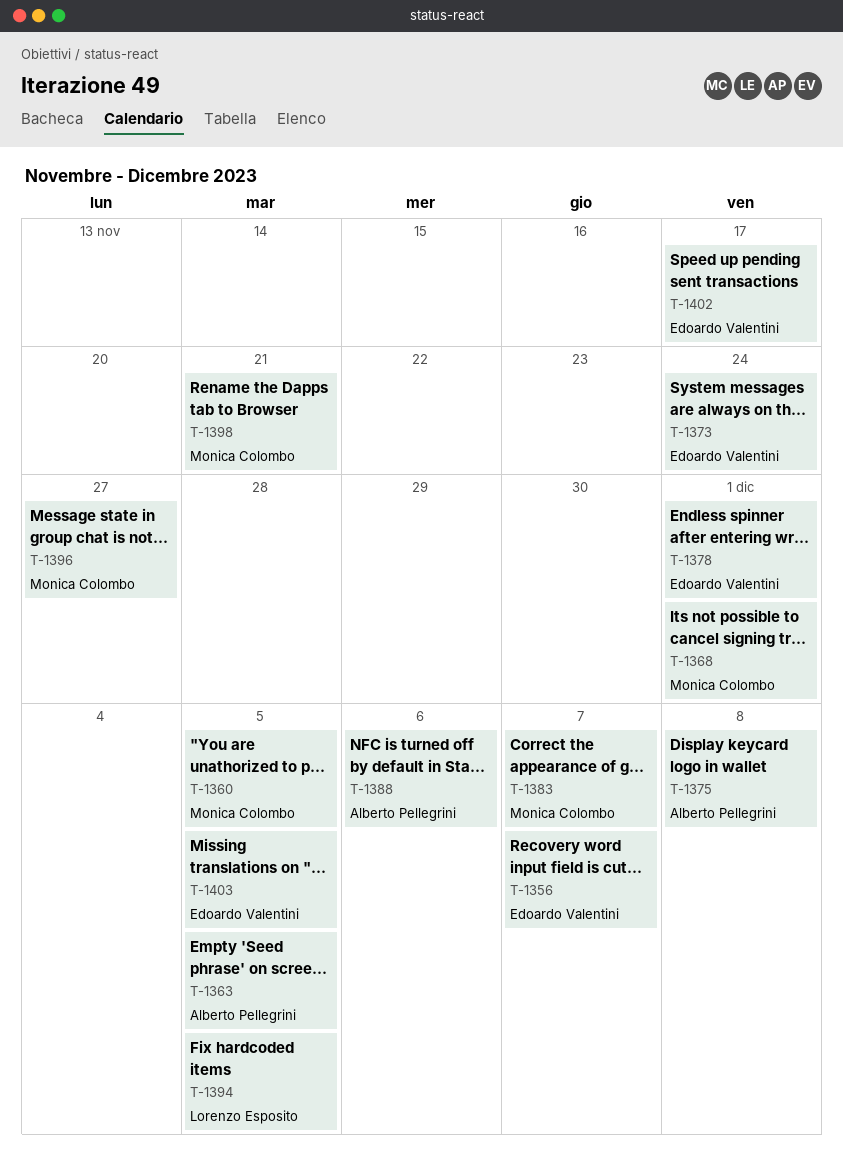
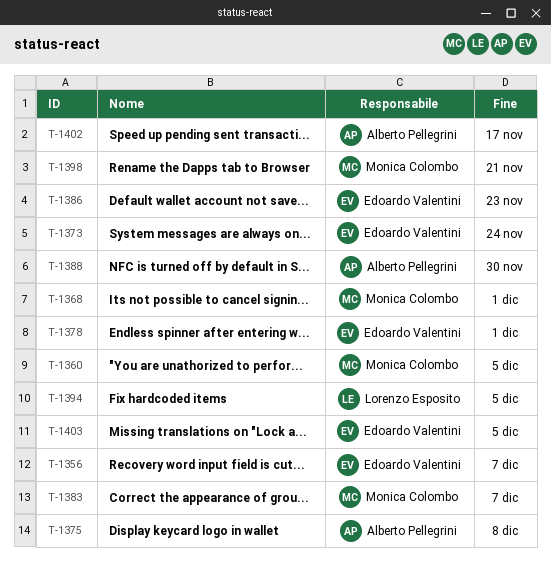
T-1363: present -> none
T-1386: none -> present
T-1388, due: Dec 6 -> Nov 30
T-1396: present -> none
T-1402, owner: Edoardo Valentini -> Alberto Pellegrini

